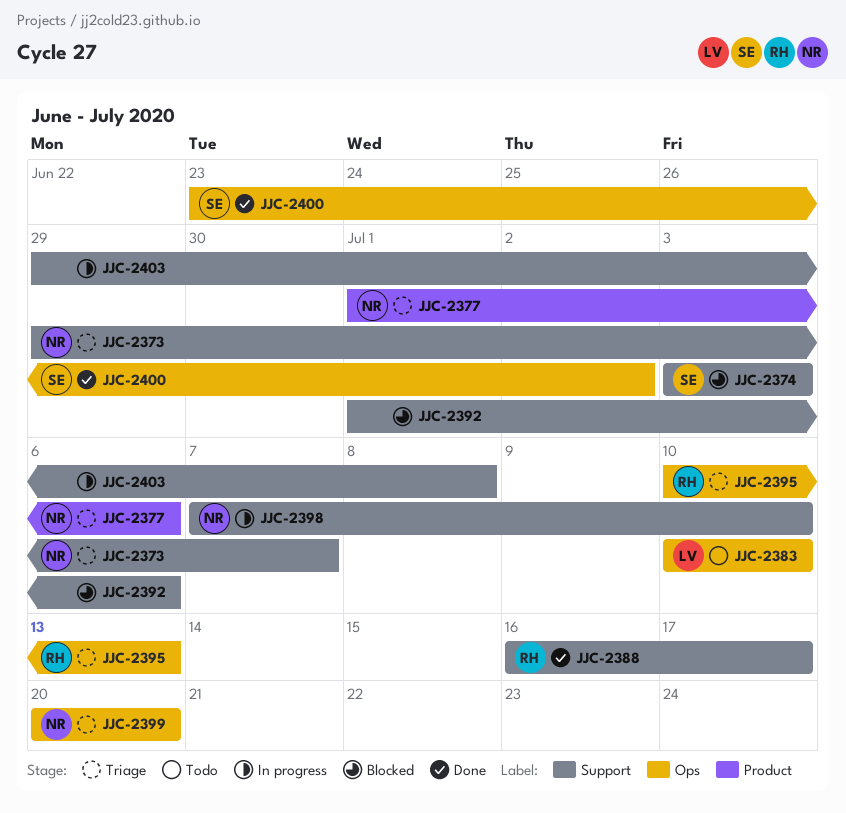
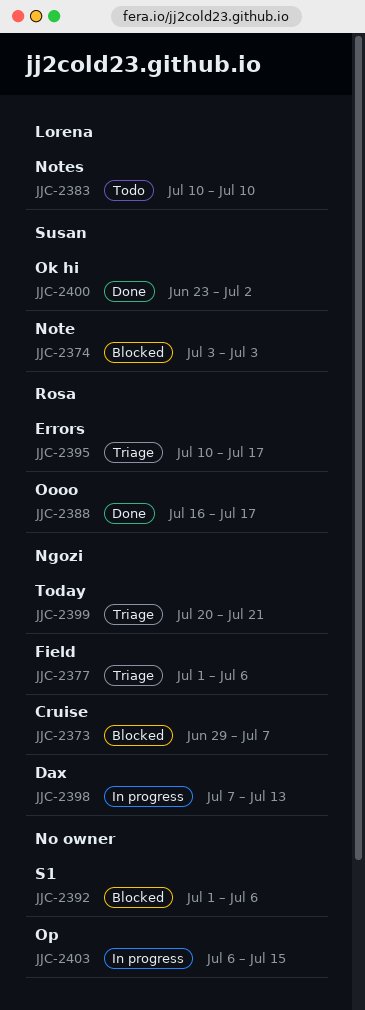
JJC-2373, status: Triage -> Blocked
JJC-2395, due: Jul 13 -> Jul 17
JJC-2398, due: Jul 10 -> Jul 13
JJC-2399, due: Jul 20 -> Jul 21
JJC-2403, start: Jun 29 -> Jul 6
JJC-2403, due: Jul 8 -> Jul 15

